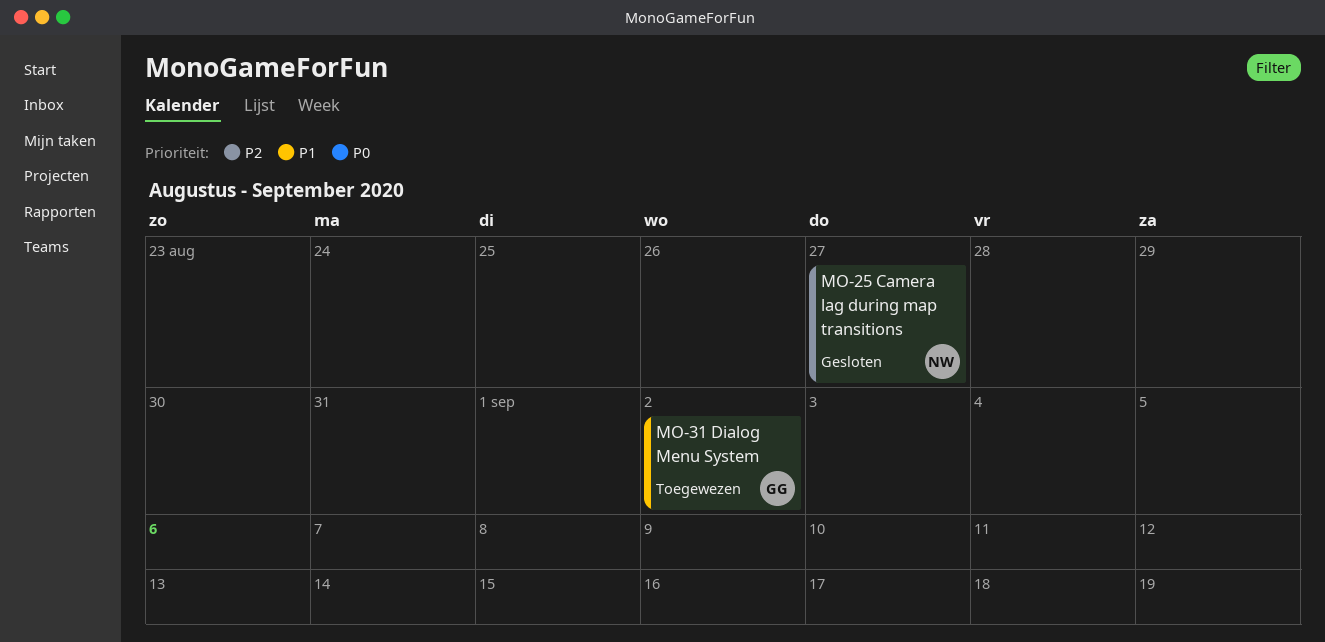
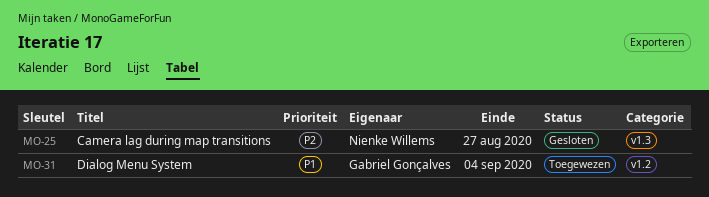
MO-31, due: Sep 2 -> Sep 4

